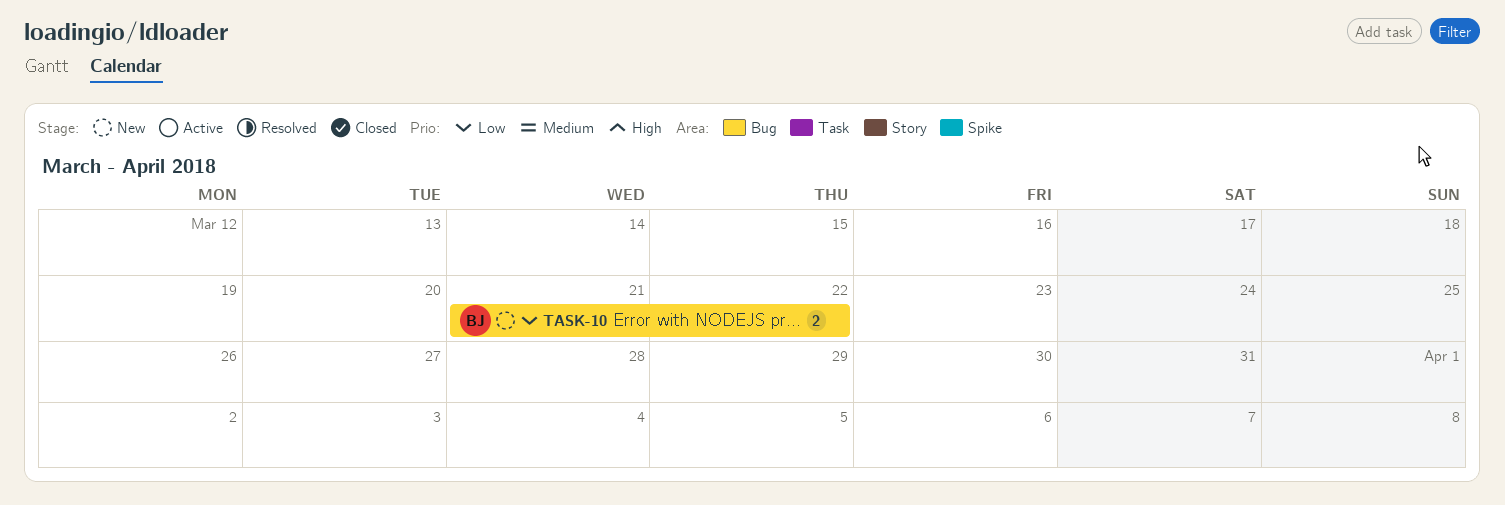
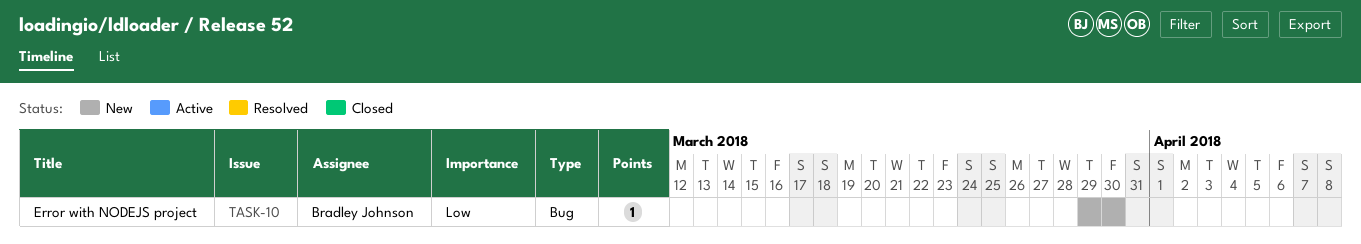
TASK-10, estimate: 2 -> 1
TASK-10, start: Mar 21 -> Mar 29
TASK-10, due: Mar 22 -> Mar 30

